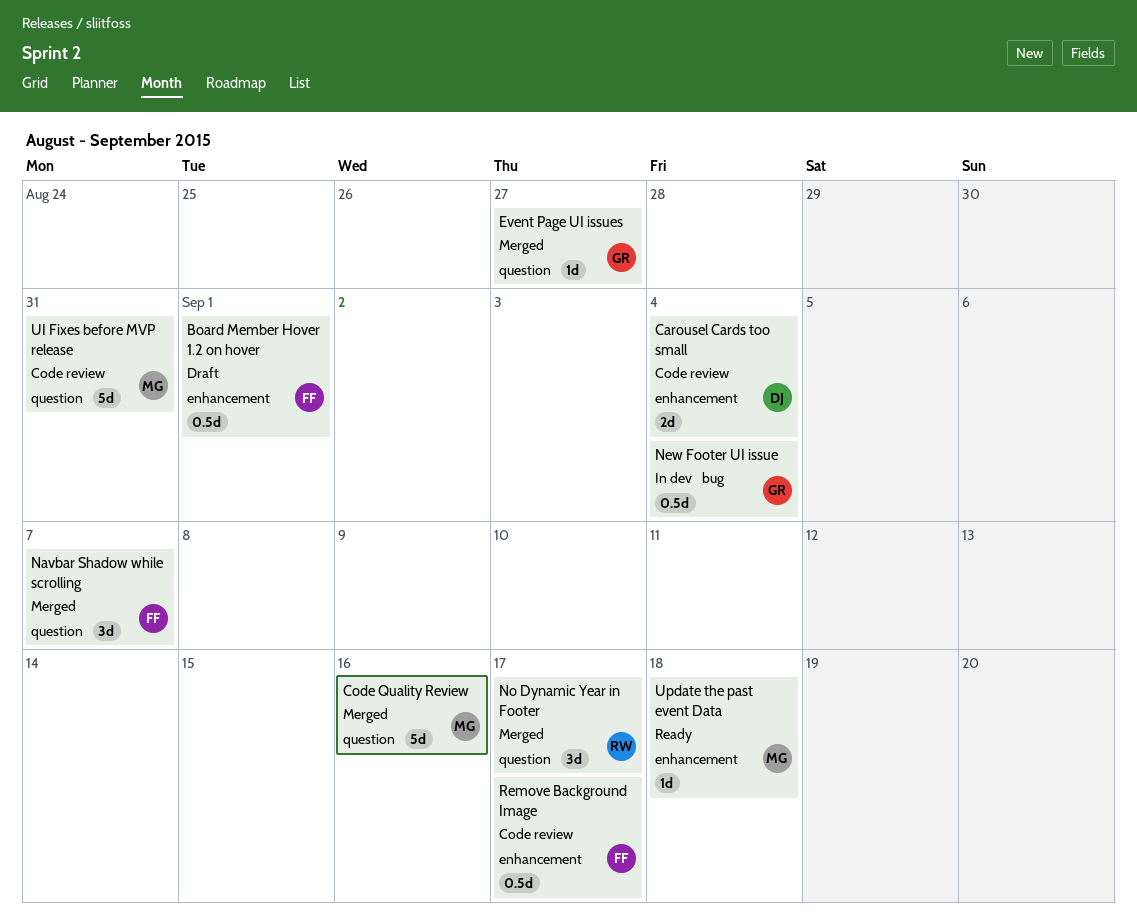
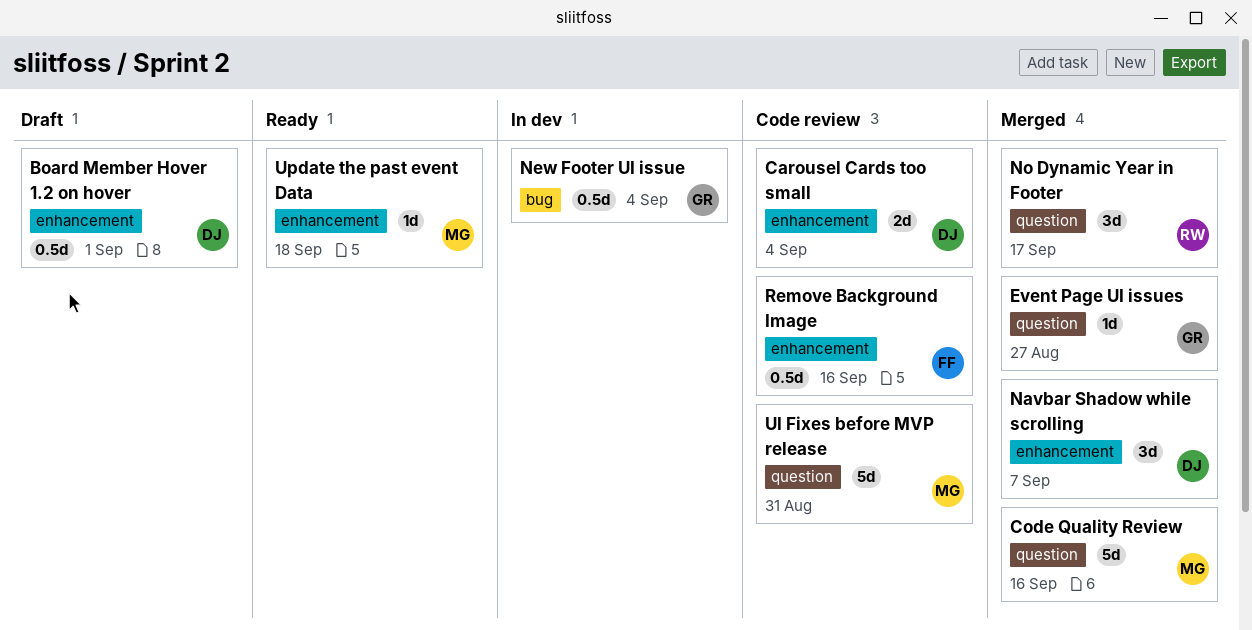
Board Member Hover 1.2 on hover, owner: FF -> DJ
Navbar Shadow while scrolling, owner: FF -> DJ
Navbar Shadow while scrolling, label: question -> enhancement
Remove Background Image, due: Sep 17 -> Sep 16

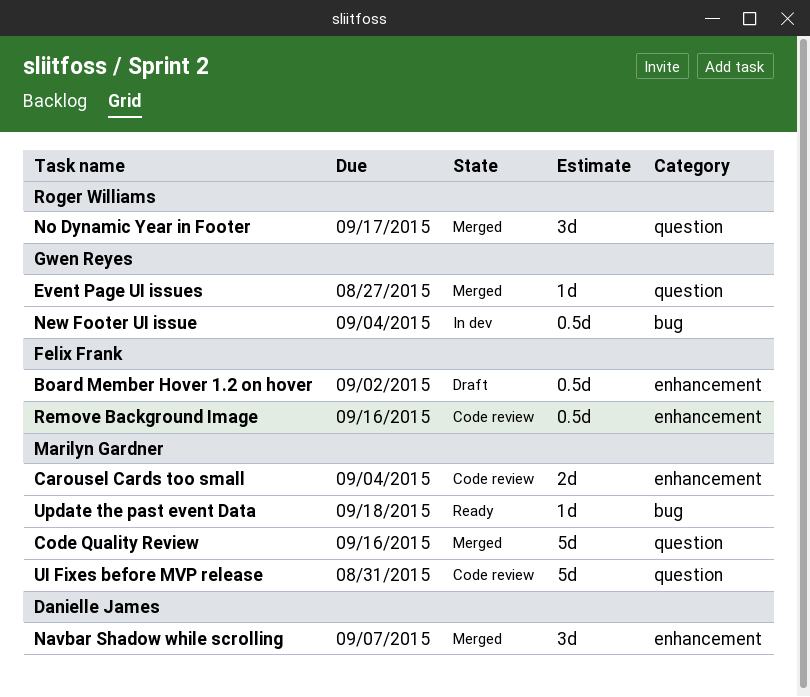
Board Member Hover 1.2 on hover, owner: Danielle James -> Felix Frank
Board Member Hover 1.2 on hover, due: Sep 1 -> Sep 2
Carousel Cards too small, owner: Danielle James -> Marilyn Gardner
Update the past event Data, label: enhancement -> bug

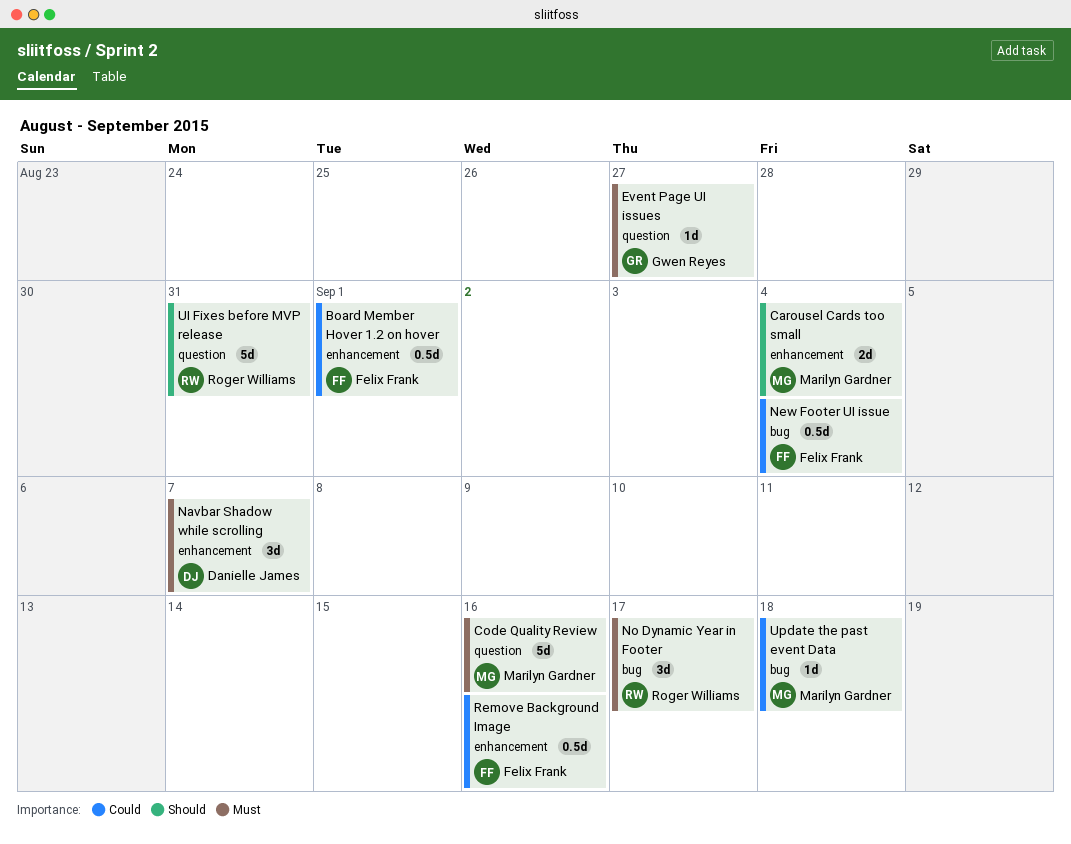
Board Member Hover 1.2 on hover, due: Sep 2 -> Sep 1
New Footer UI issue, owner: Gwen Reyes -> Felix Frank
No Dynamic Year in Footer, label: question -> bug
UI Fixes before MVP release, owner: Marilyn Gardner -> Roger Williams

